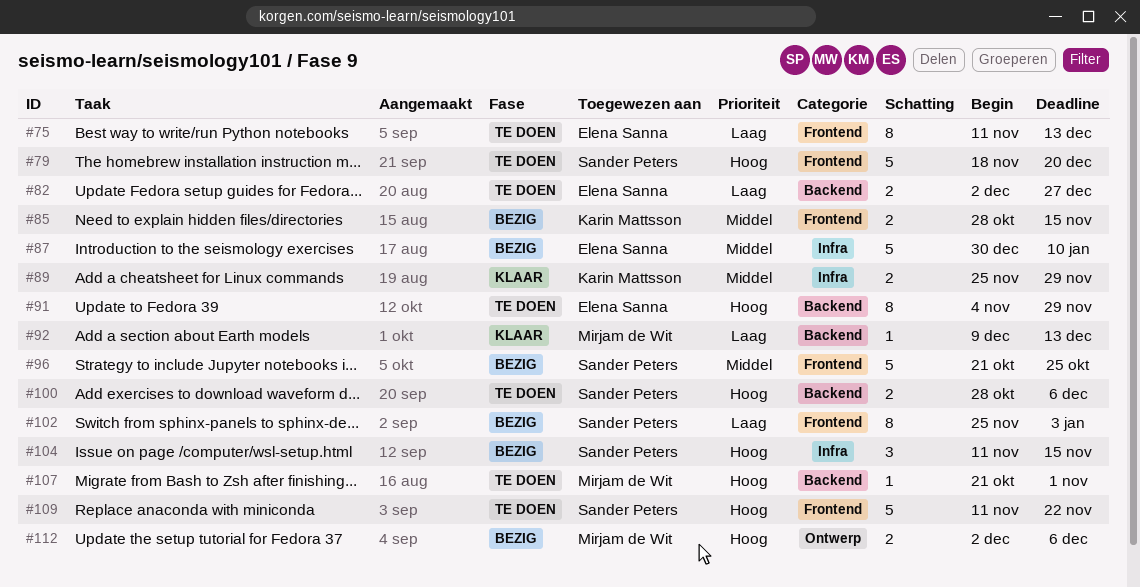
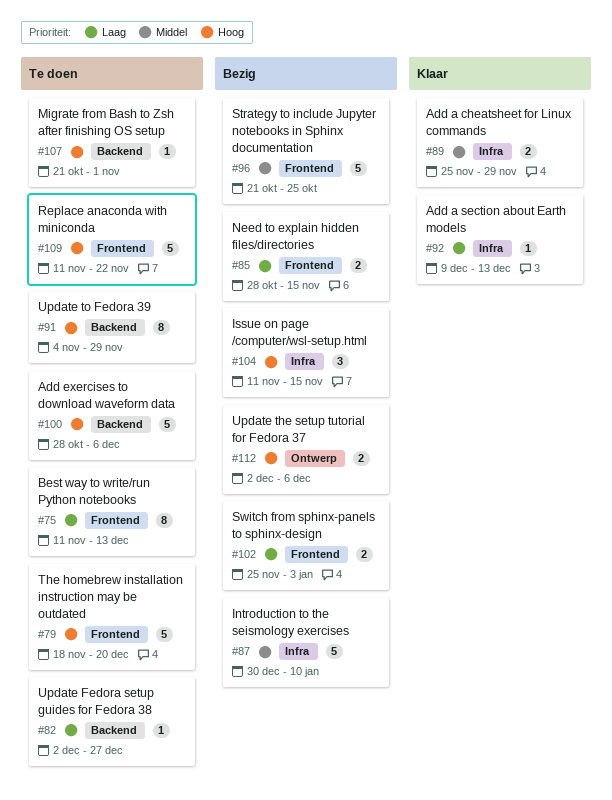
#82, estimate: 2 -> 1
#85, priority: Middel -> Laag
#92, label: Backend -> Infra
#100, estimate: 2 -> 5
#102, estimate: 8 -> 2

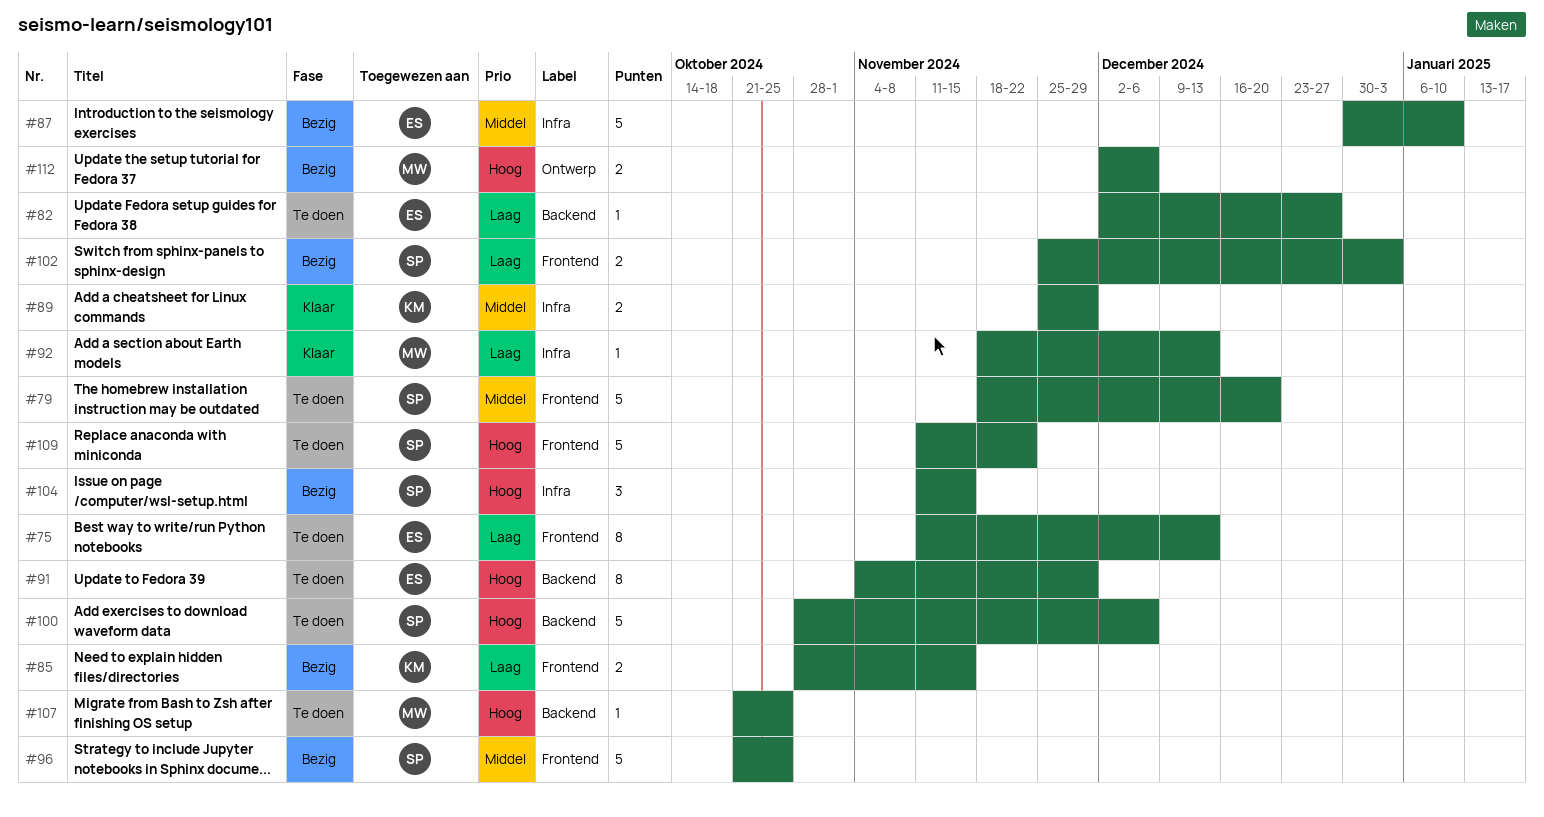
#79, priority: Hoog -> Middel
#92, start: Dec 9 -> Nov 18
#107, due: Nov 1 -> Oct 25

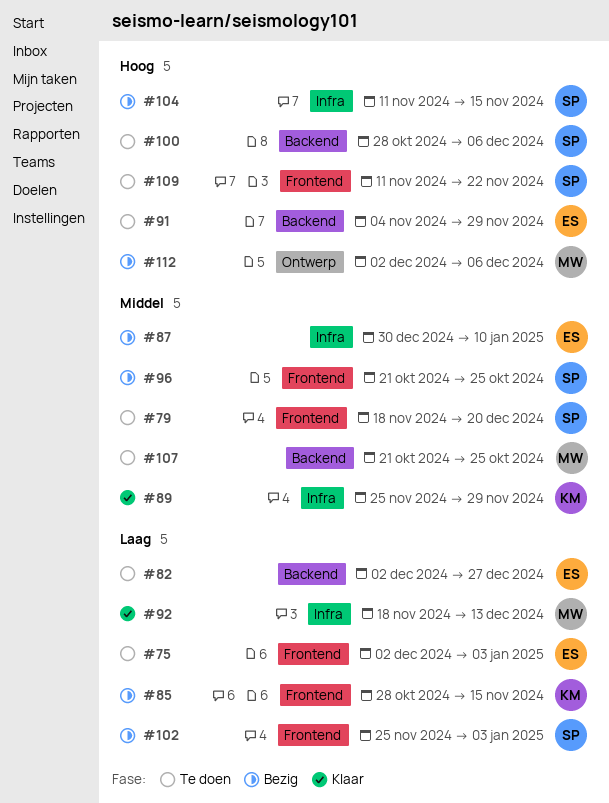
#75, start: Nov 11 -> Dec 2
#75, due: Dec 13 -> Jan 3
#107, priority: Hoog -> Middel

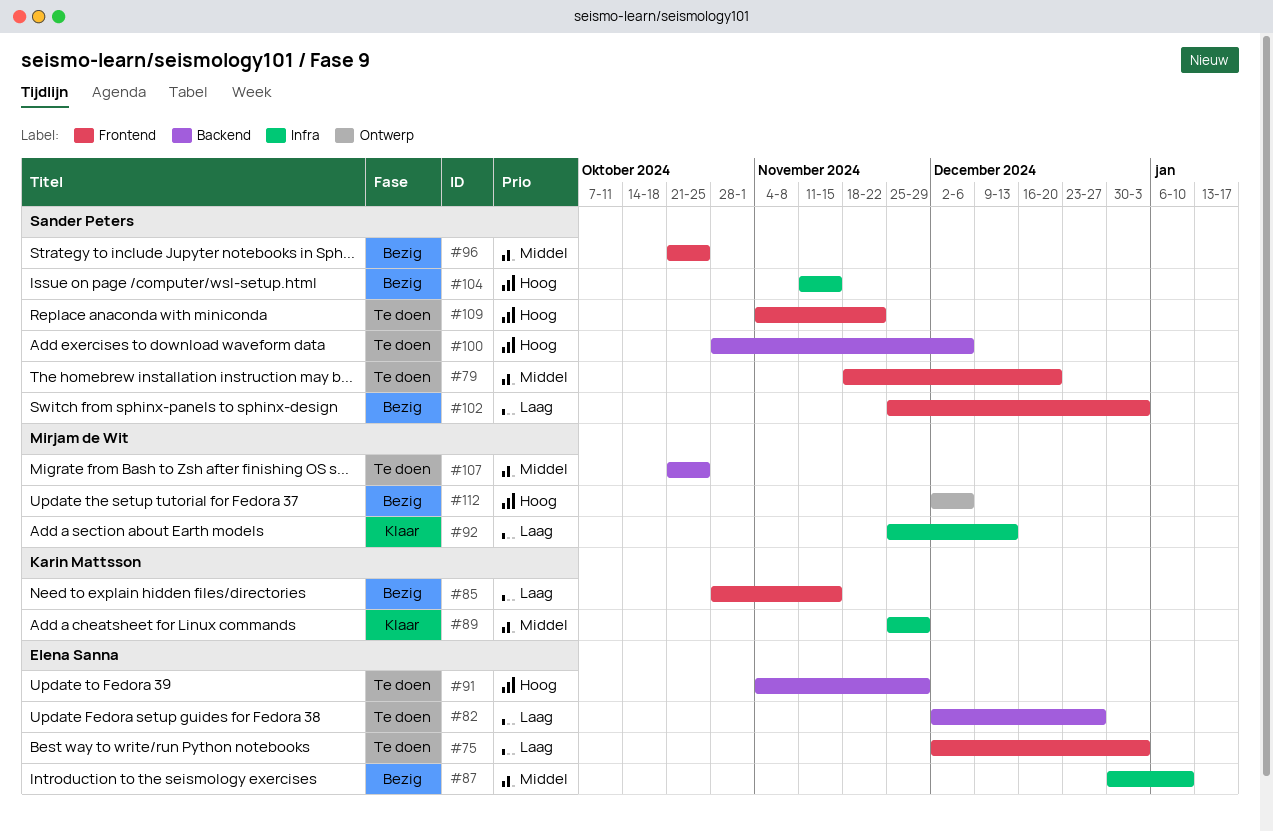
#92, start: Nov 18 -> Nov 25
#109, start: Nov 11 -> Nov 4

